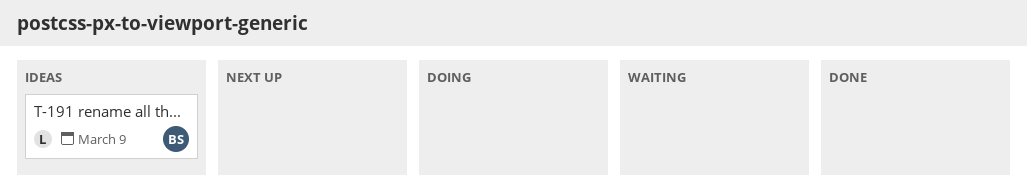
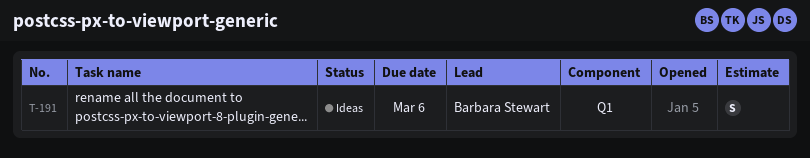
T-191, estimate: L -> S
T-191, due: Mar 9 -> Mar 6

